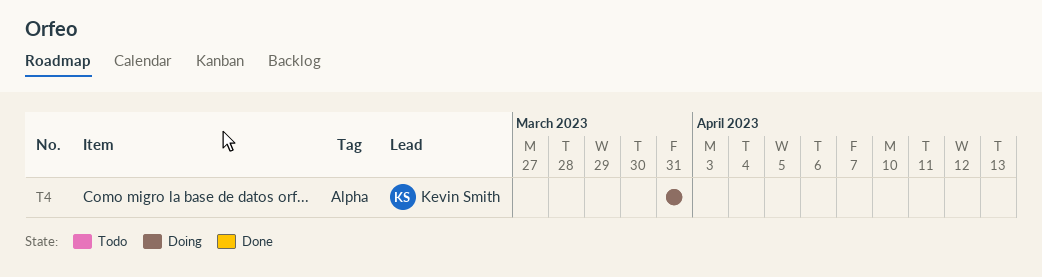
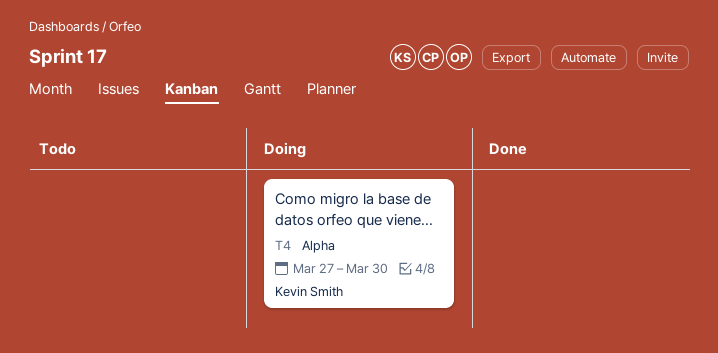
T4, start: Mar 31 -> Mar 27
T4, due: Mar 31 -> Mar 30

